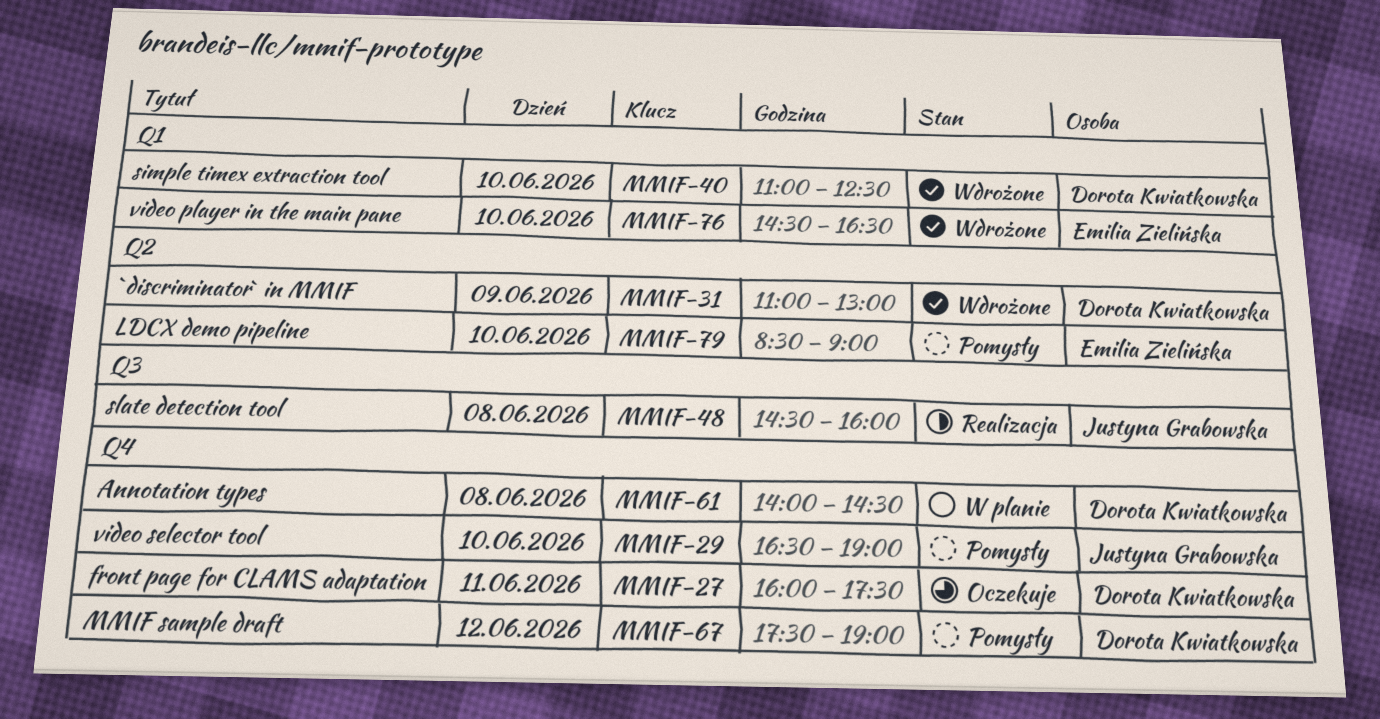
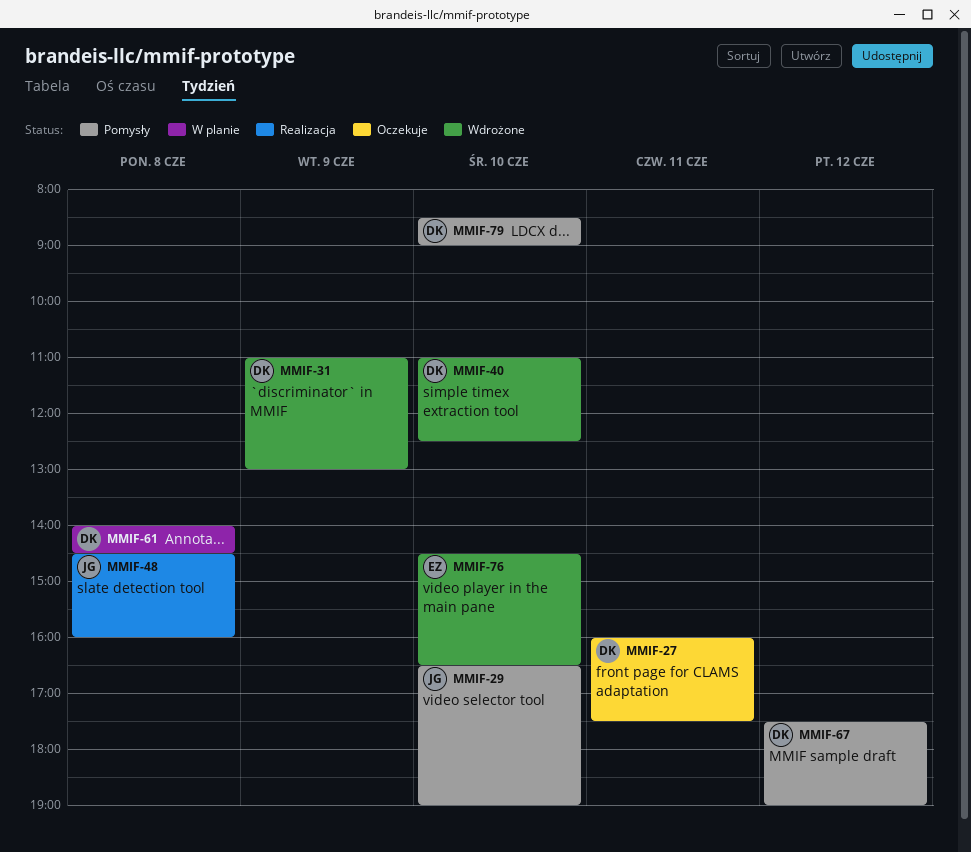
MMIF-79, owner: Emilia Zielińska -> Dorota Kwiatkowska

